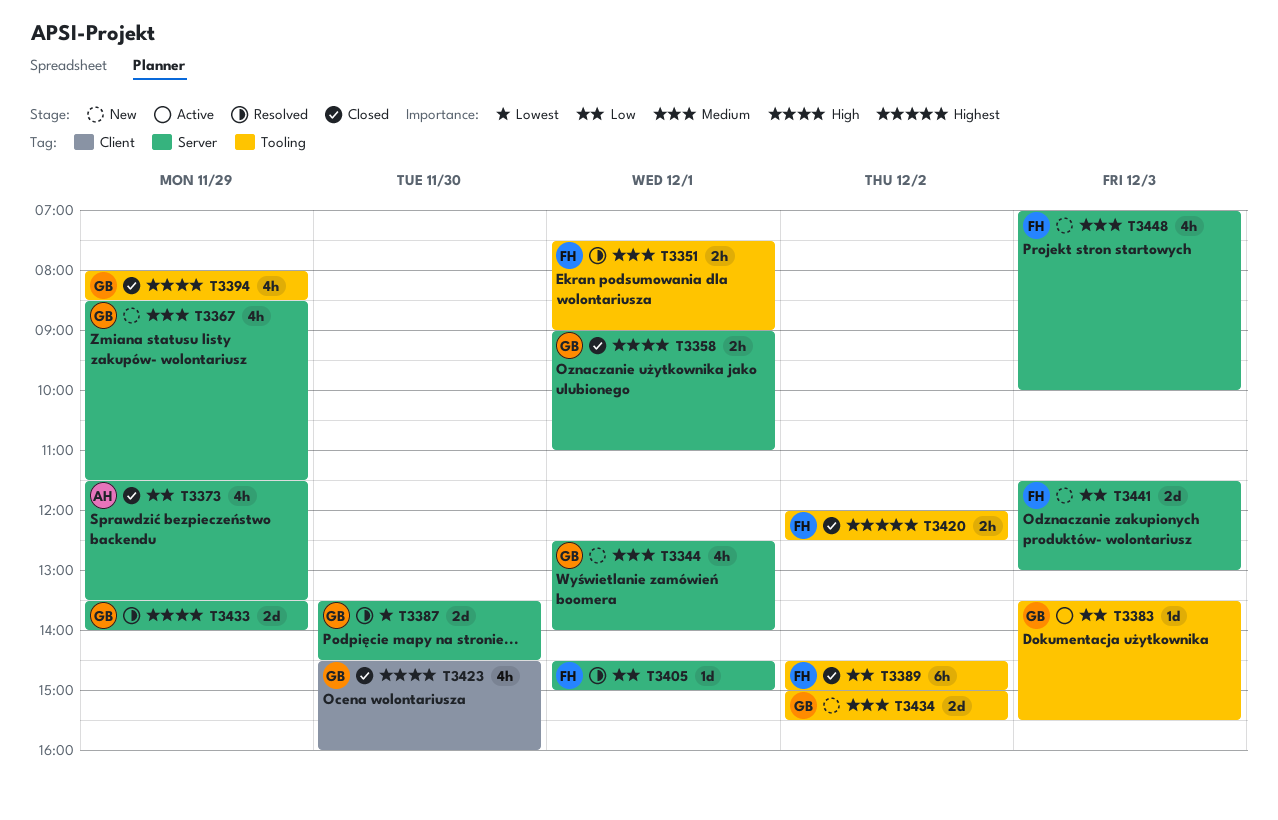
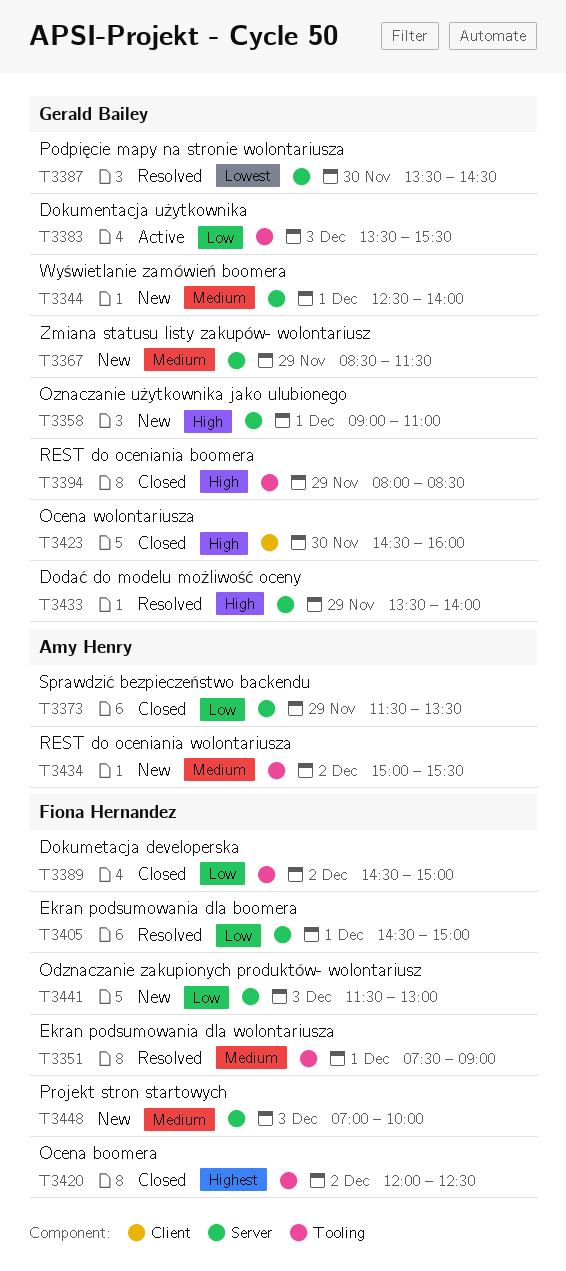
T3358, status: Closed -> New
T3434, owner: Gerald Bailey -> Amy Henry

